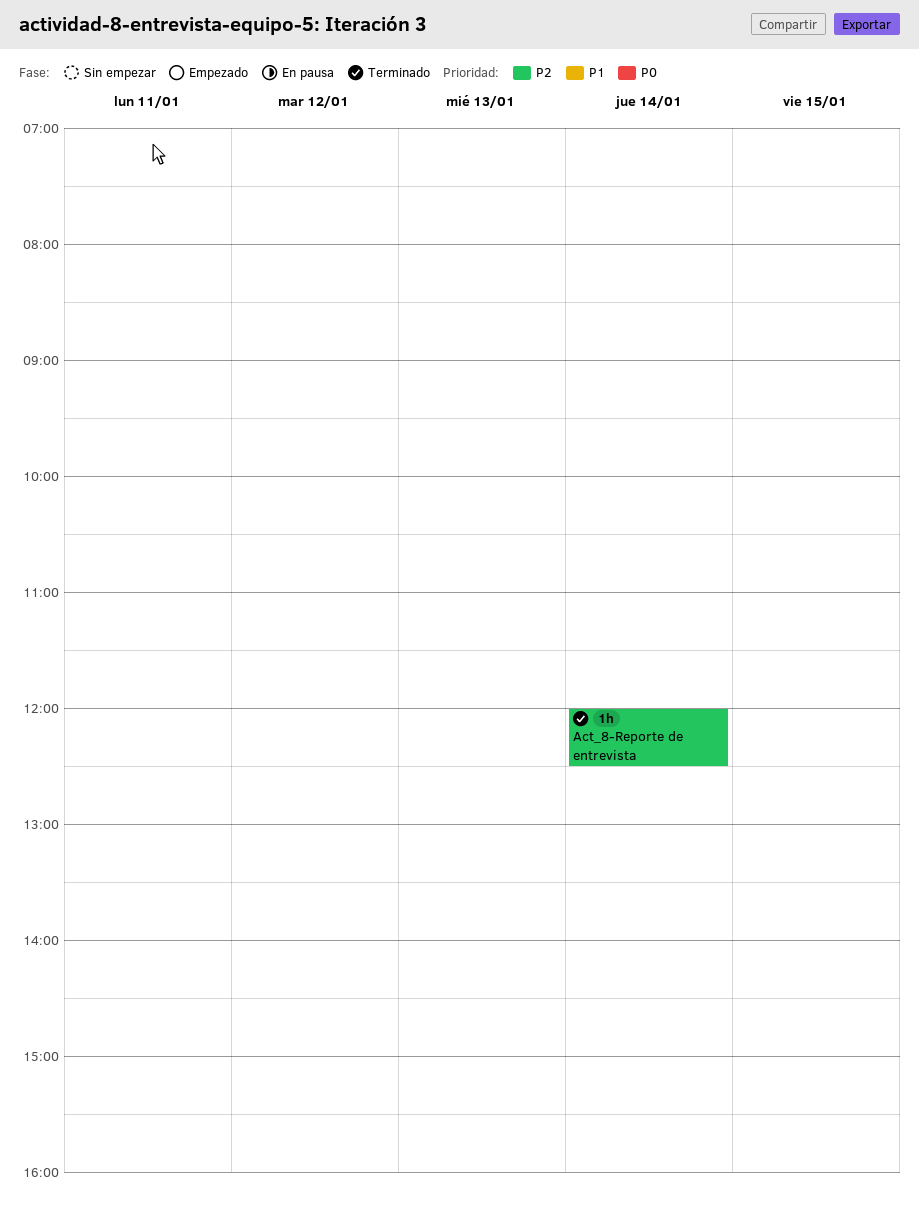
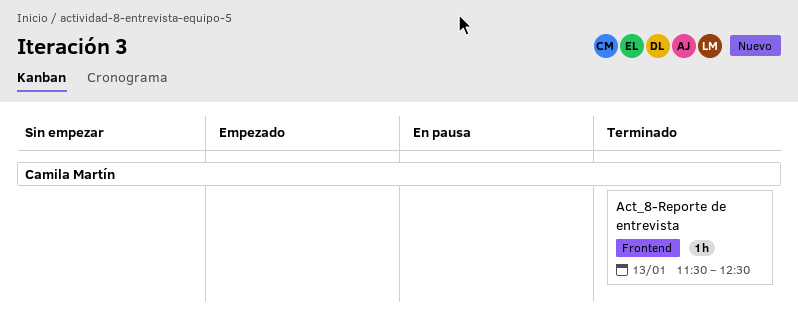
Act_8-Reporte de entrevista, day: Jan 14 -> Jan 13
Act_8-Reporte de entrevista, begins: 12:00 -> 11:30

